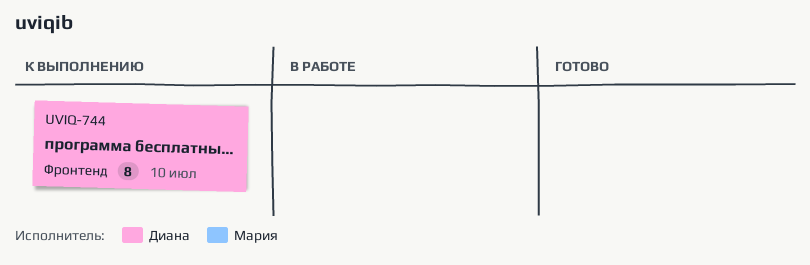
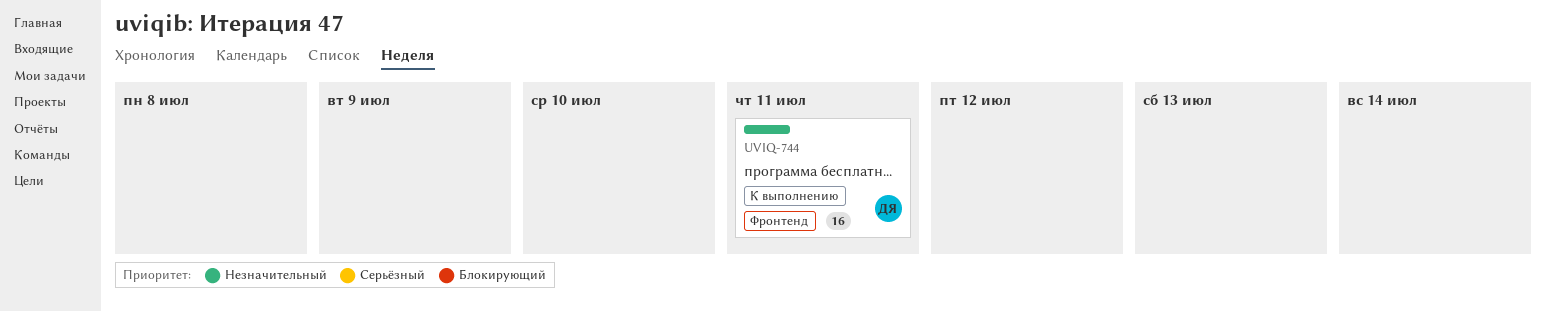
UVIQ-744, estimate: 8 -> 16
UVIQ-744, due: Jul 10 -> Jul 11

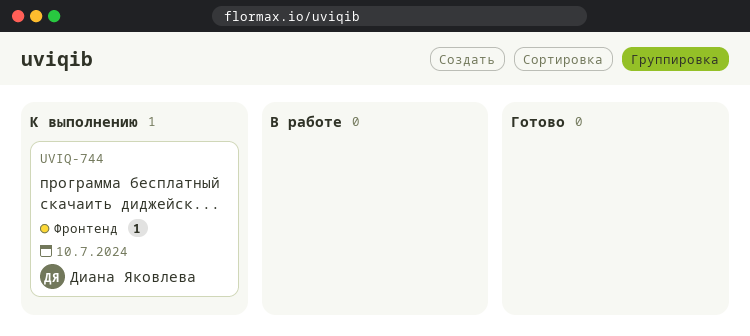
UVIQ-744, estimate: 16 -> 1
UVIQ-744, due: Jul 11 -> Jul 10

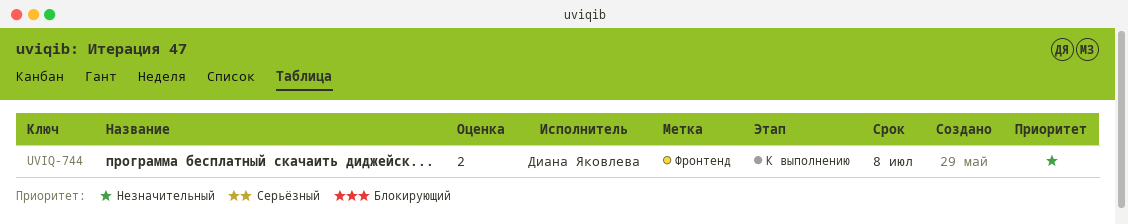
UVIQ-744, estimate: 1 -> 2
UVIQ-744, due: Jul 10 -> Jul 8

